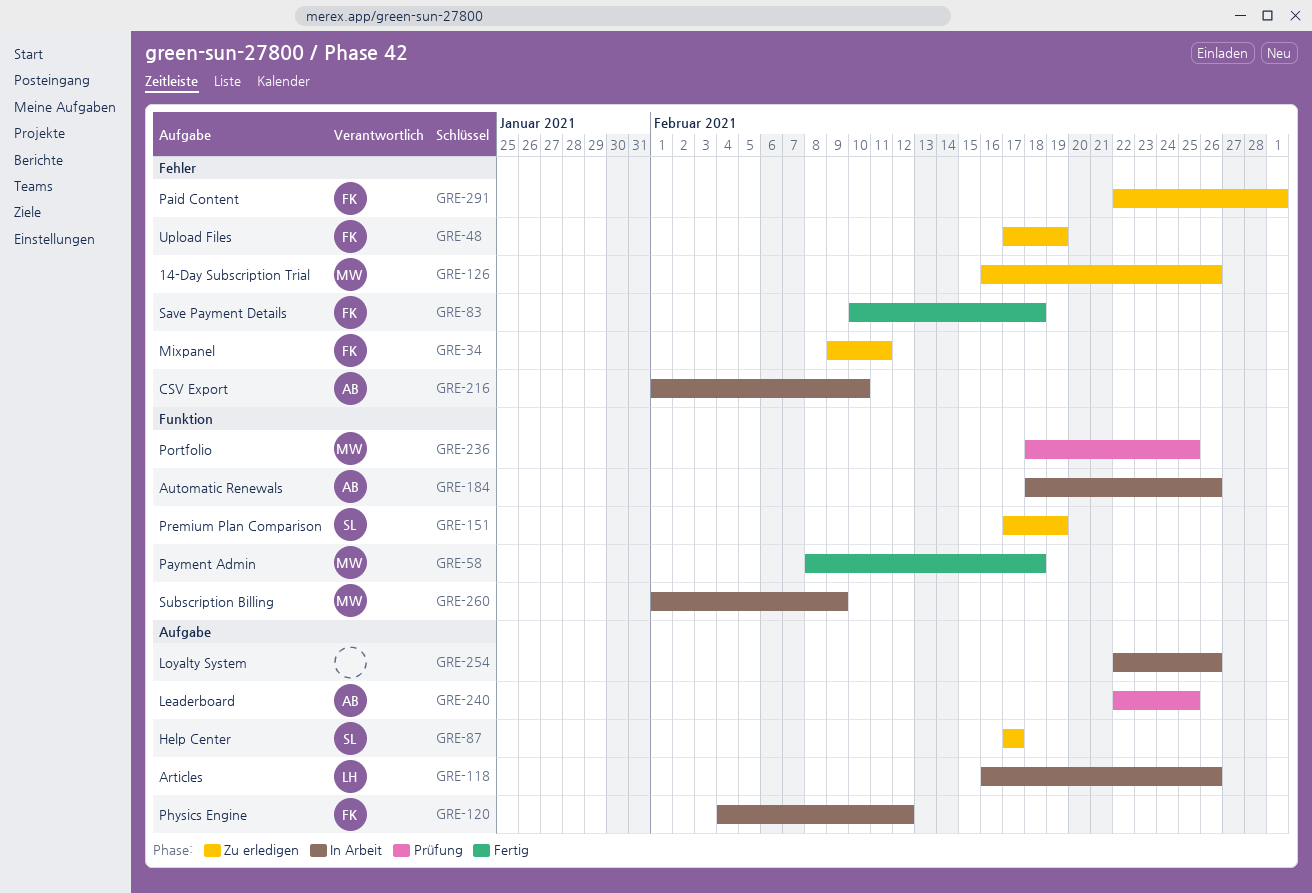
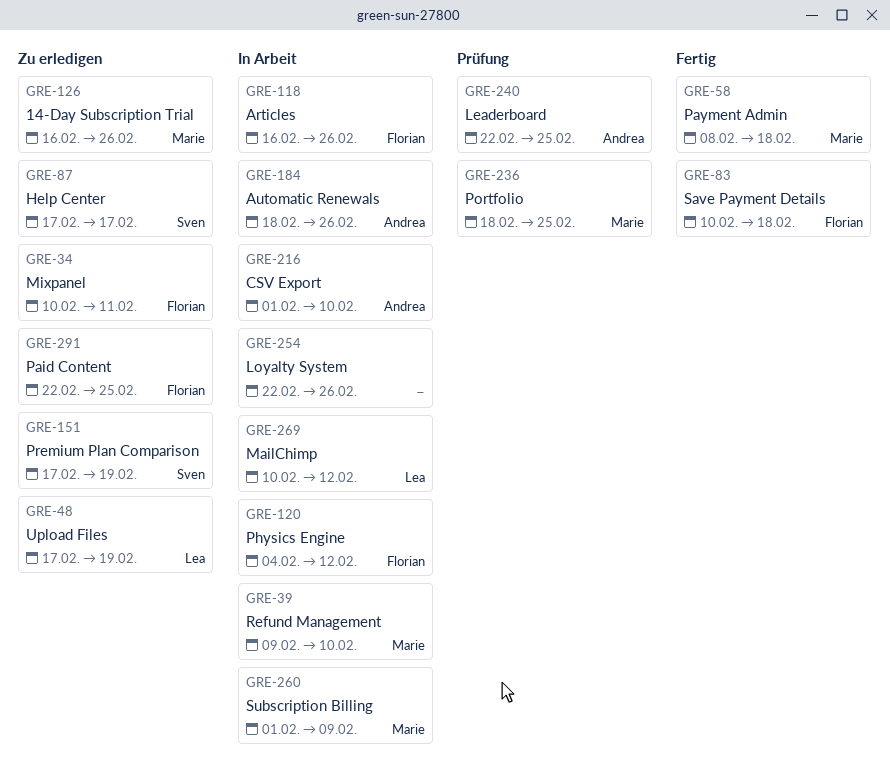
GRE-34, start: Feb 9 -> Feb 10
GRE-39: none -> present
GRE-48, owner: Florian -> Lea
GRE-118, owner: Lea -> Florian
GRE-269: none -> present
GRE-291, due: Mar 1 -> Feb 25

